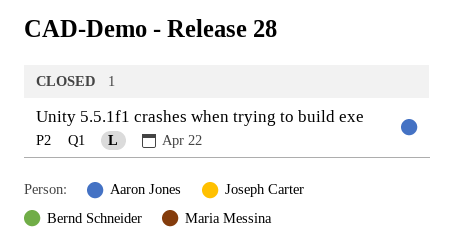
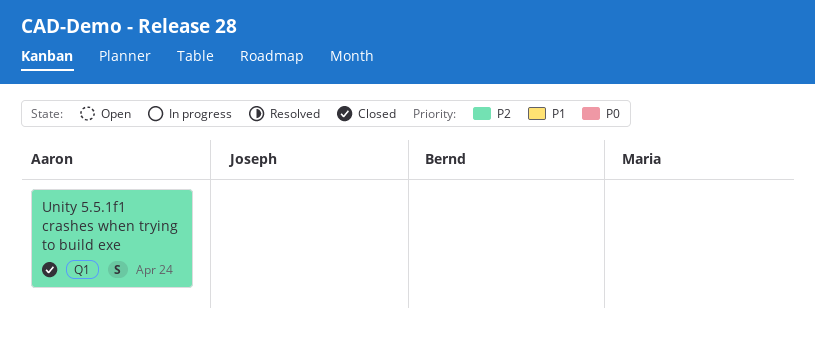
Unity 5.5.1f1 crashes when trying to build exe, estimate: L -> S
Unity 5.5.1f1 crashes when trying to build exe, due: Apr 22 -> Apr 24

